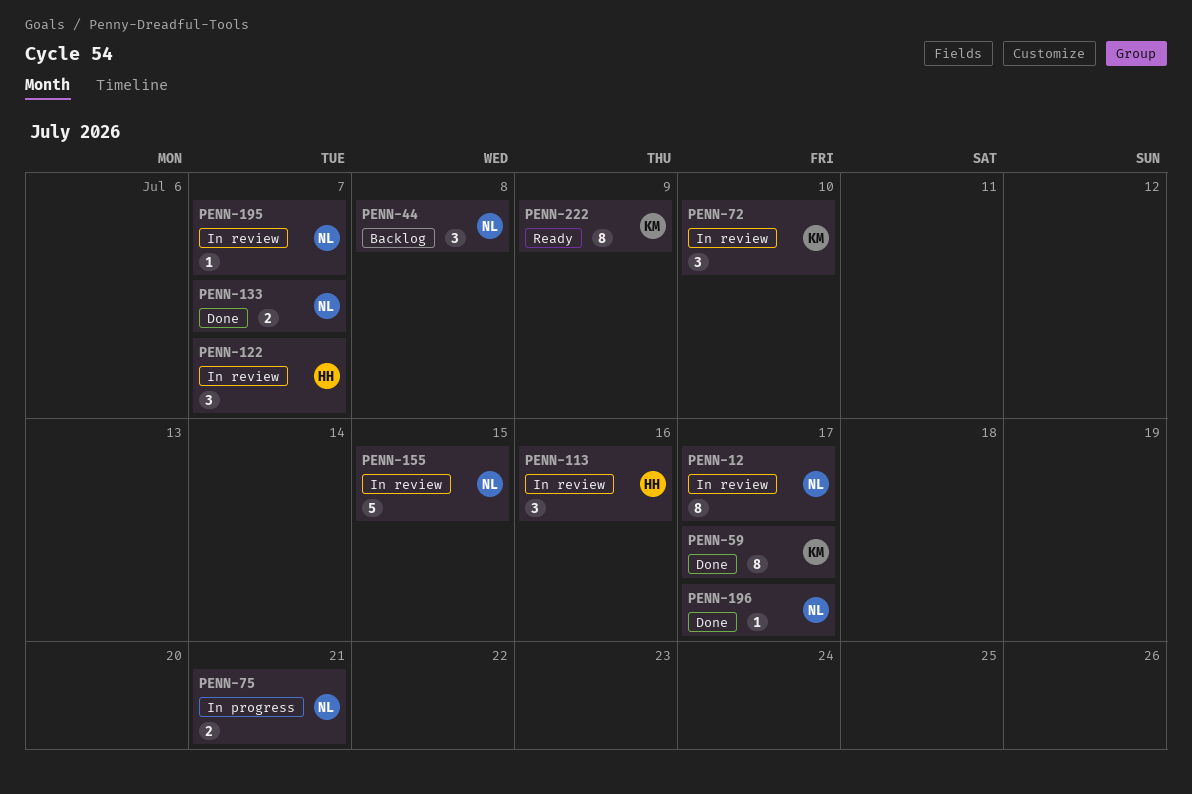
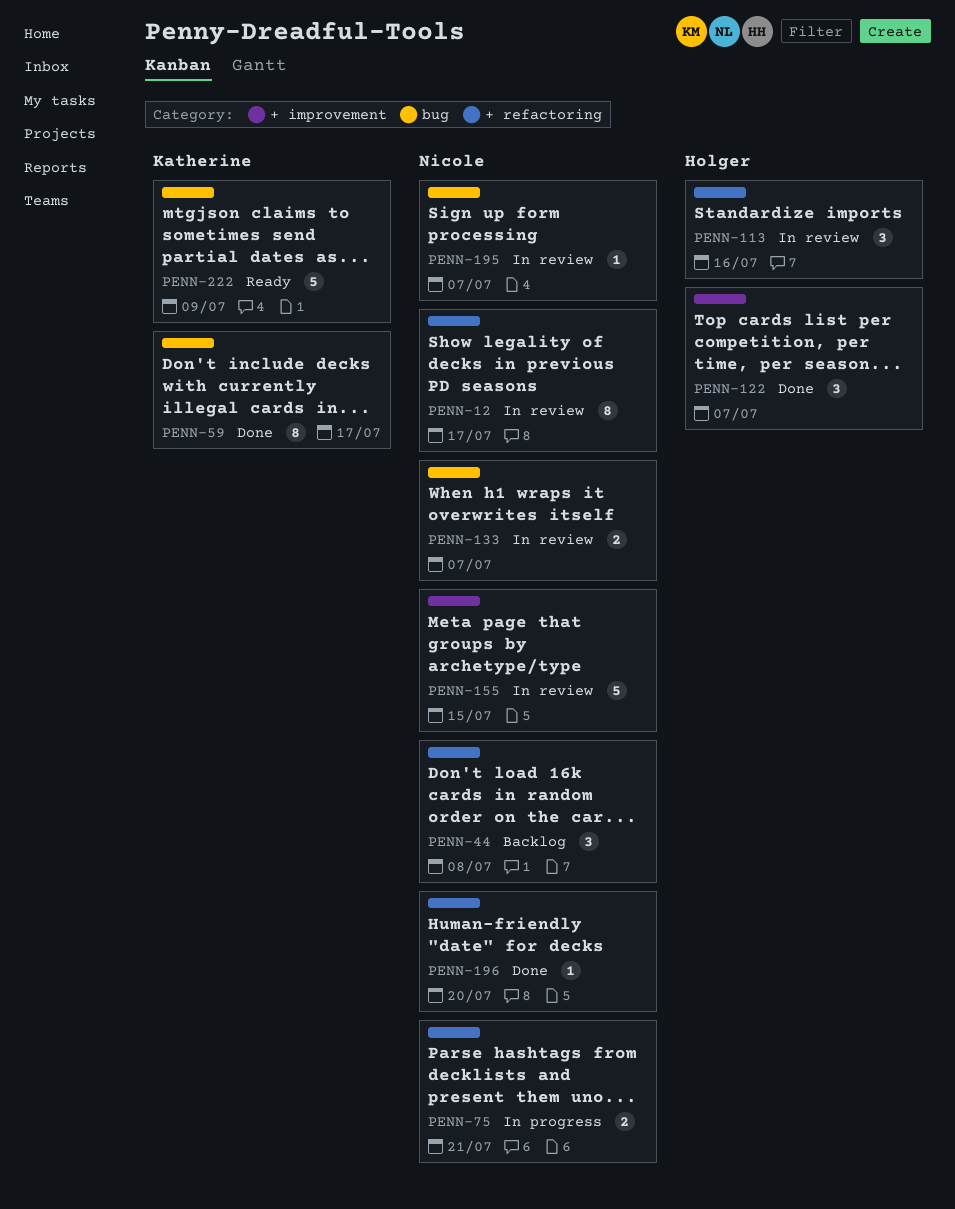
PENN-72: present -> none
PENN-122, status: In review -> Done
PENN-133, status: Done -> In review
PENN-196, due: Jul 17 -> Jul 20
PENN-222, estimate: 8 -> 5

